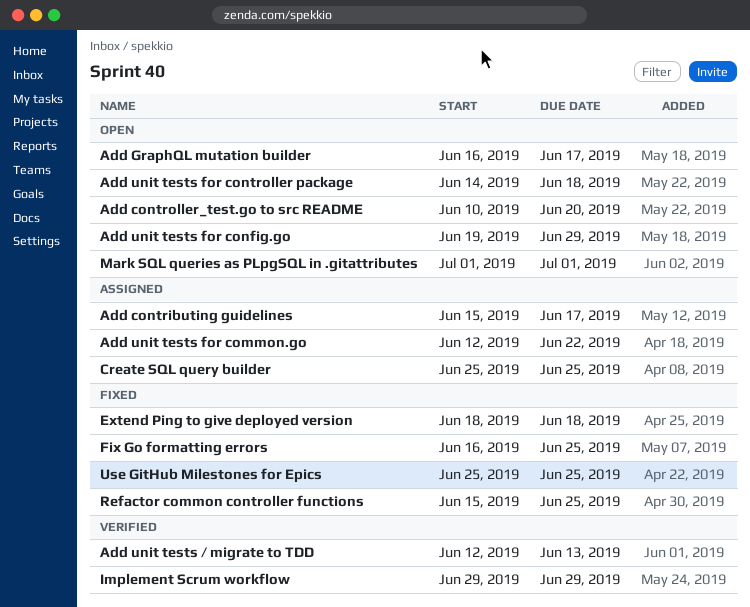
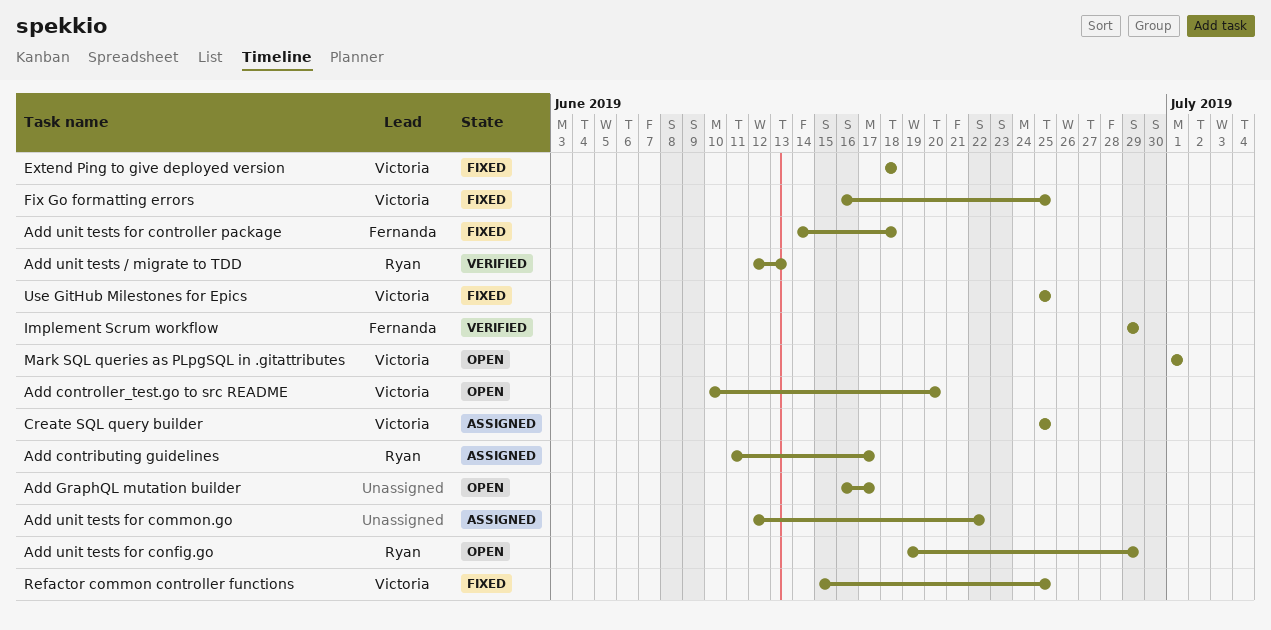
Add contributing guidelines, start: Jun 15 -> Jun 11
Add unit tests for controller package, status: Open -> Fixed

